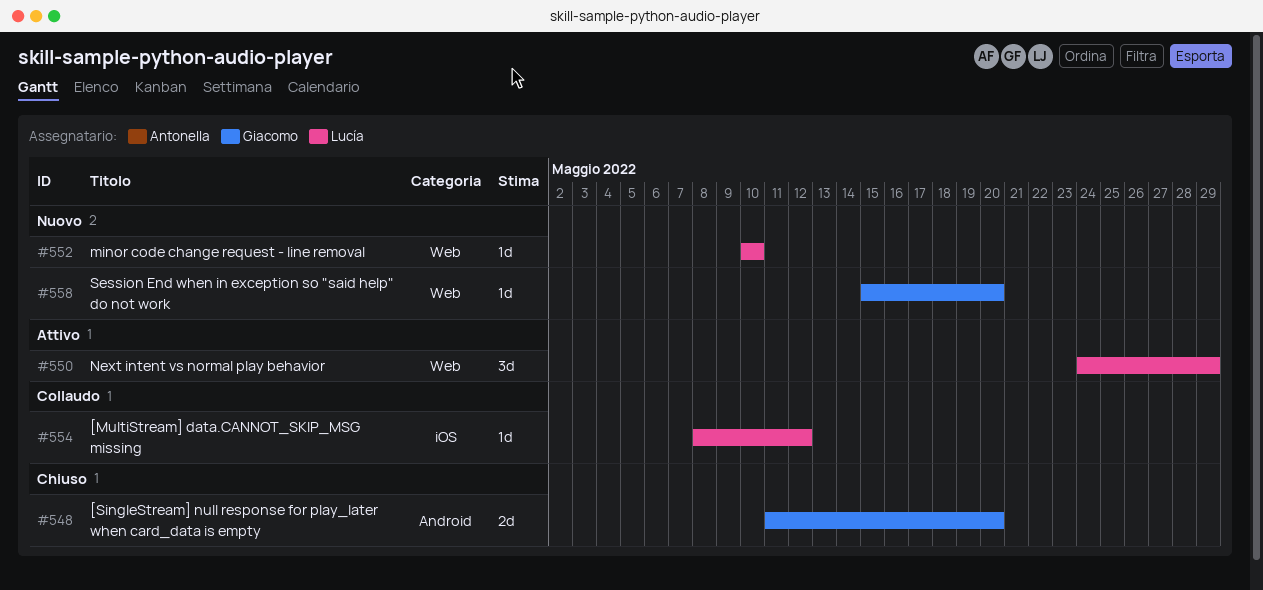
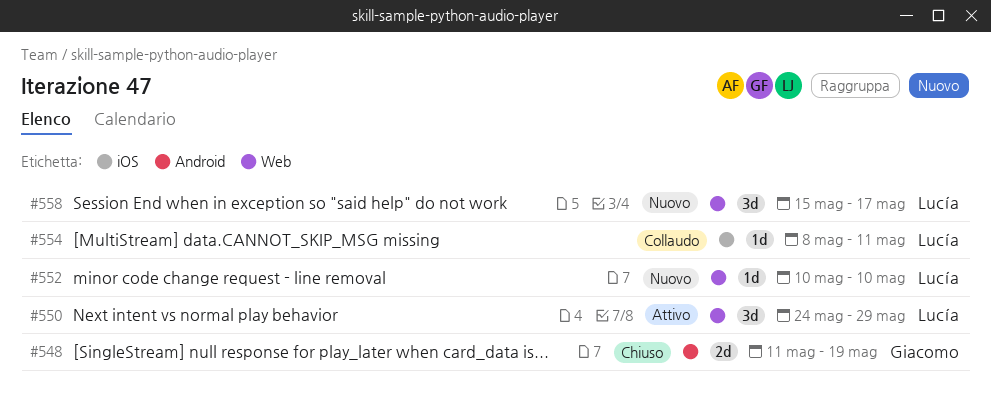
#548, due: May 20 -> May 19
#554, due: May 12 -> May 11
#558, owner: Giacomo -> Lucía
#558, estimate: 1d -> 3d
#558, due: May 20 -> May 17

